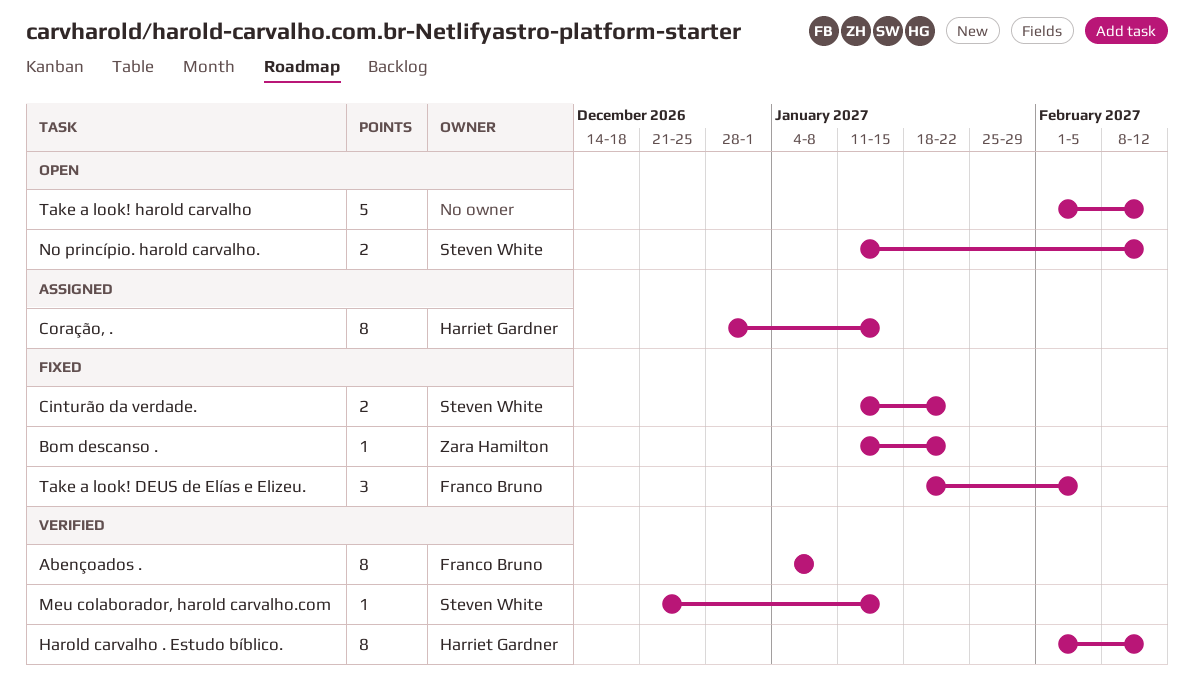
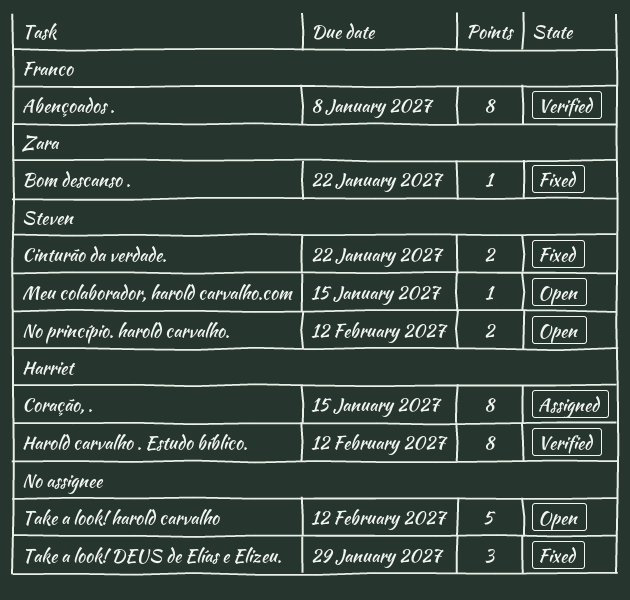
Meu colaborador, harold carvalho.com, status: Verified -> Open
Take a look! DEUS de Elías e Elizeu., owner: Franco Bruno -> none
Take a look! DEUS de Elías e Elizeu., due: Feb 5 -> Jan 29

